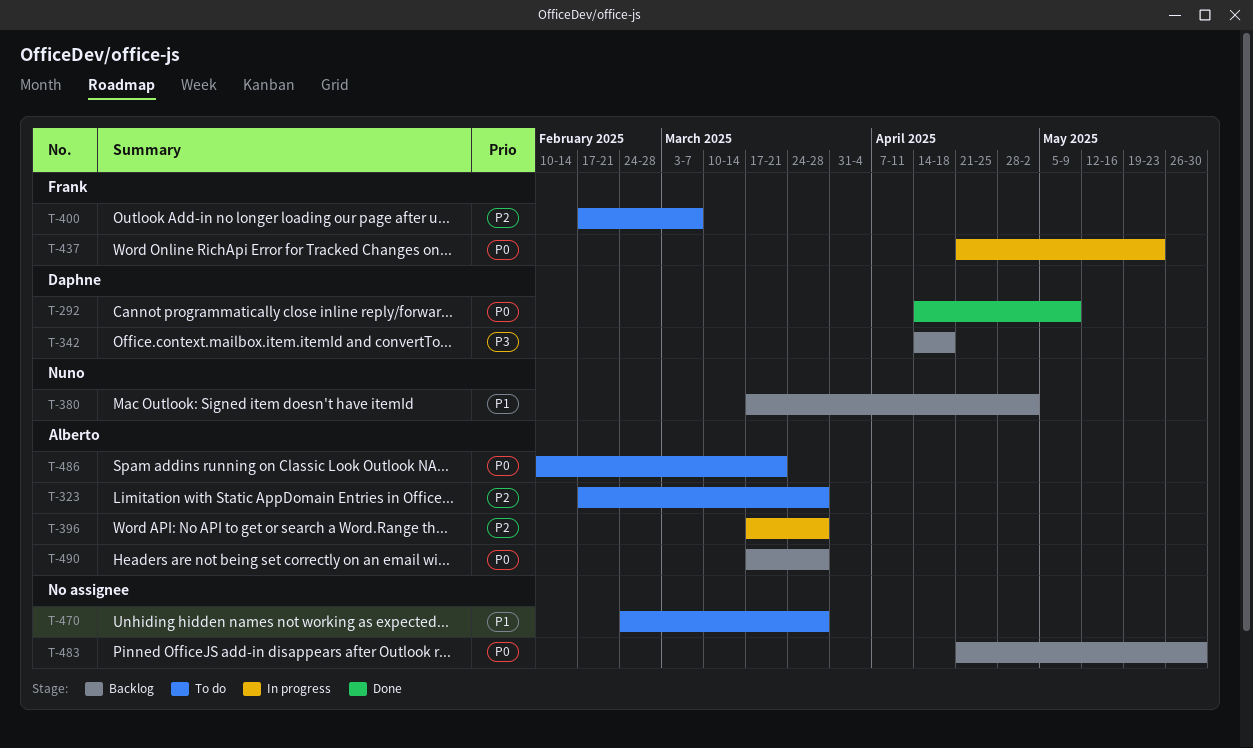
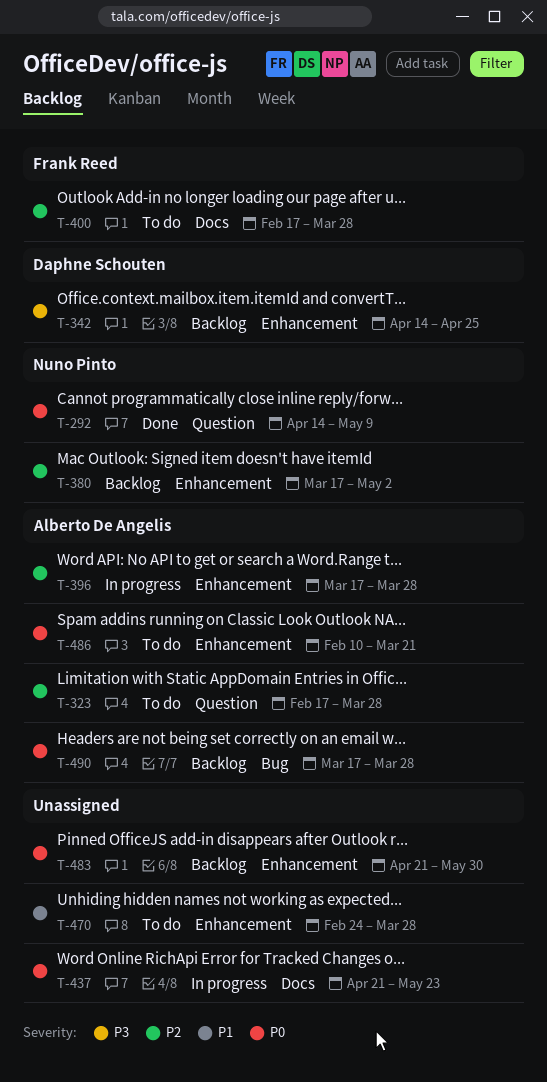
T-292, owner: Daphne Schouten -> Nuno Pinto
T-342, due: Apr 18 -> Apr 25
T-380, priority: P1 -> P2
T-400, due: Mar 7 -> Mar 28
T-437, owner: Frank Reed -> none

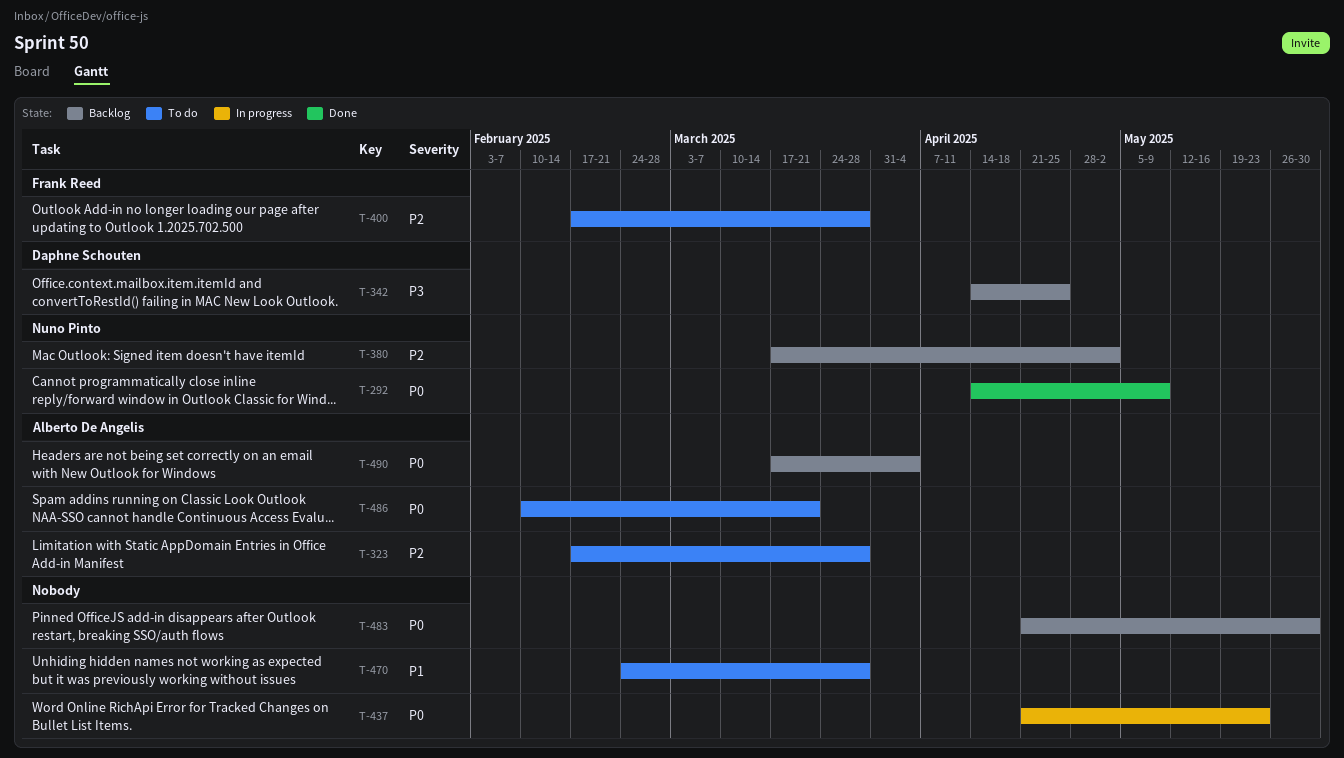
T-396: present -> none
T-490, due: Mar 28 -> Apr 4

